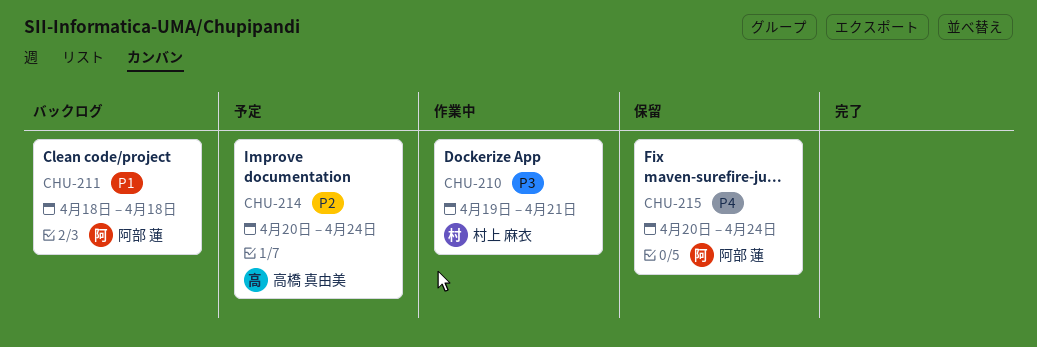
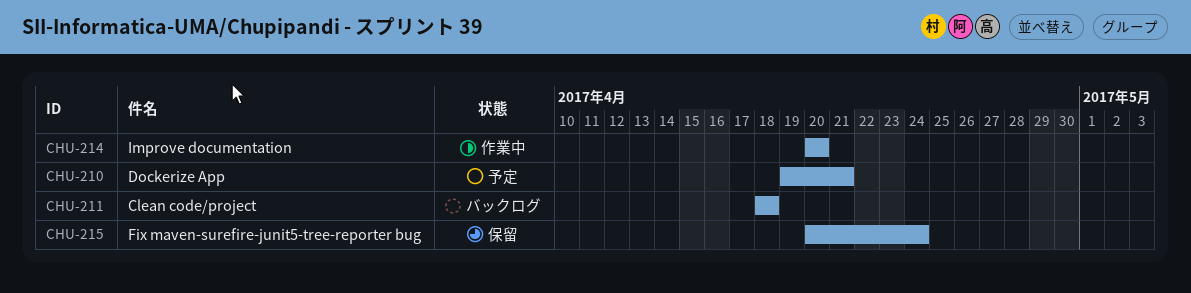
CHU-210, status: 作業中 -> 予定
CHU-214, status: 予定 -> 作業中
CHU-214, due: Apr 24 -> Apr 20

